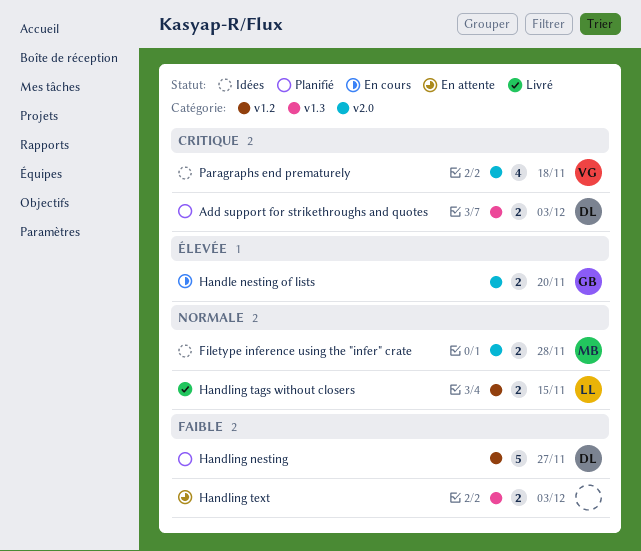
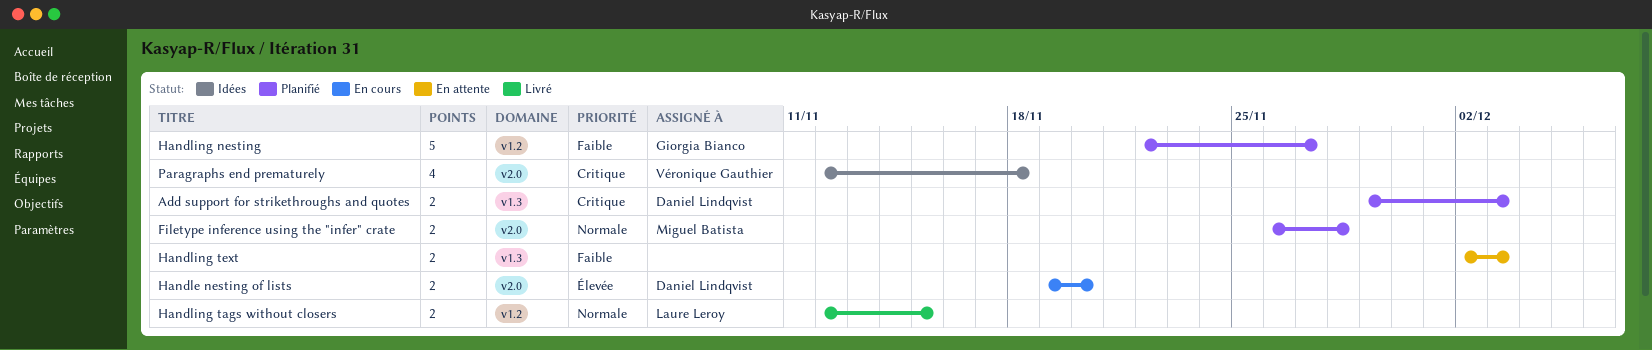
Filetype inference using the "infer" crate, status: Idées -> Planifié
Handle nesting of lists, owner: Giorgia Bianco -> Daniel Lindqvist
Handling nesting, owner: Daniel Lindqvist -> Giorgia Bianco

